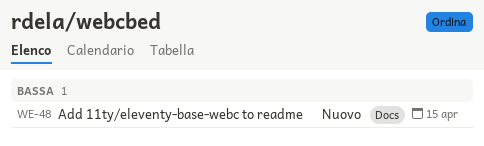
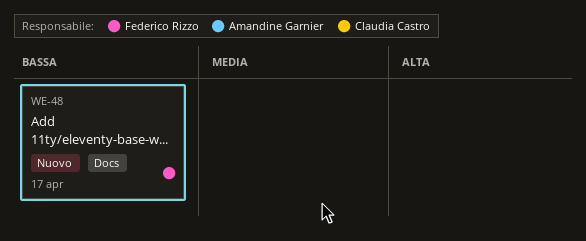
WE-48, due: Apr 15 -> Apr 17

